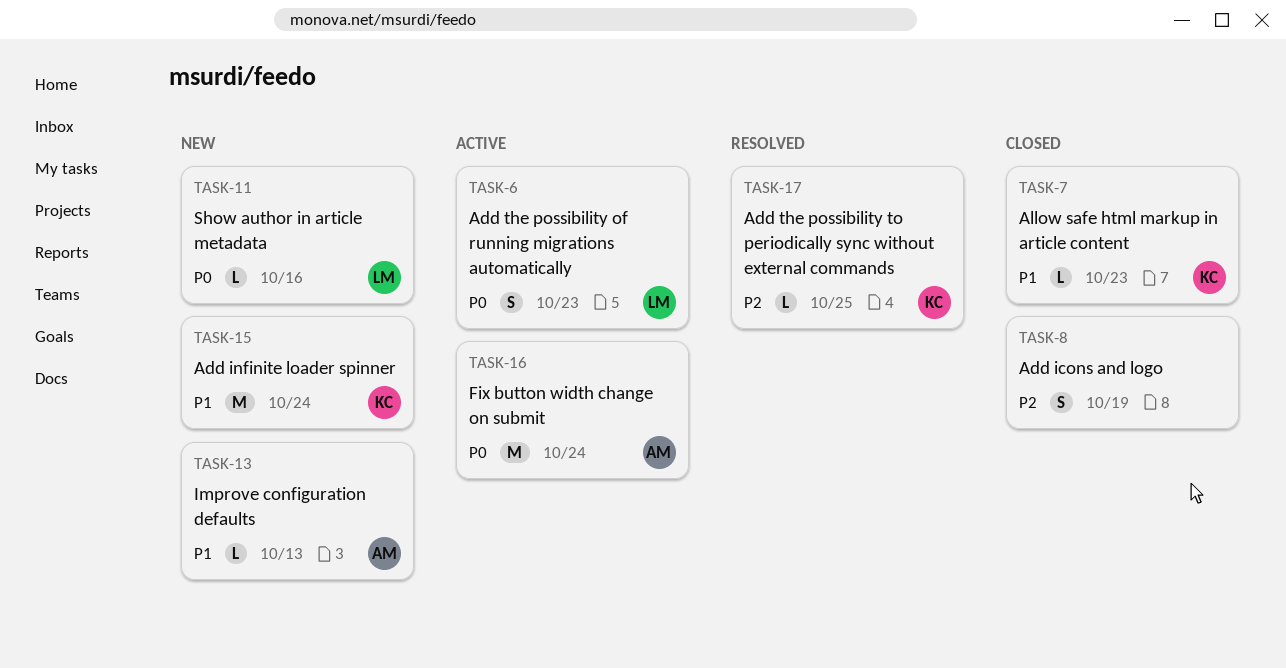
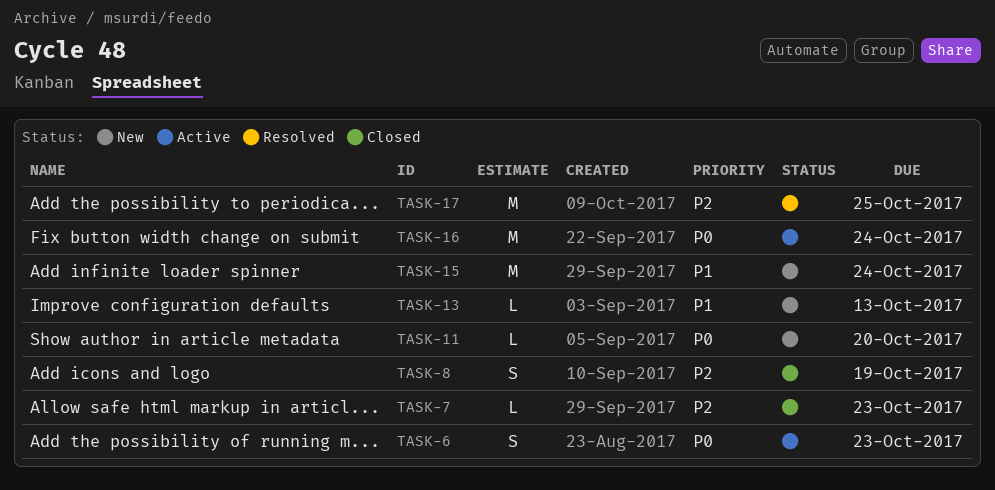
TASK-7, priority: P1 -> P2
TASK-11, due: Oct 16 -> Oct 20
TASK-17, estimate: L -> M

